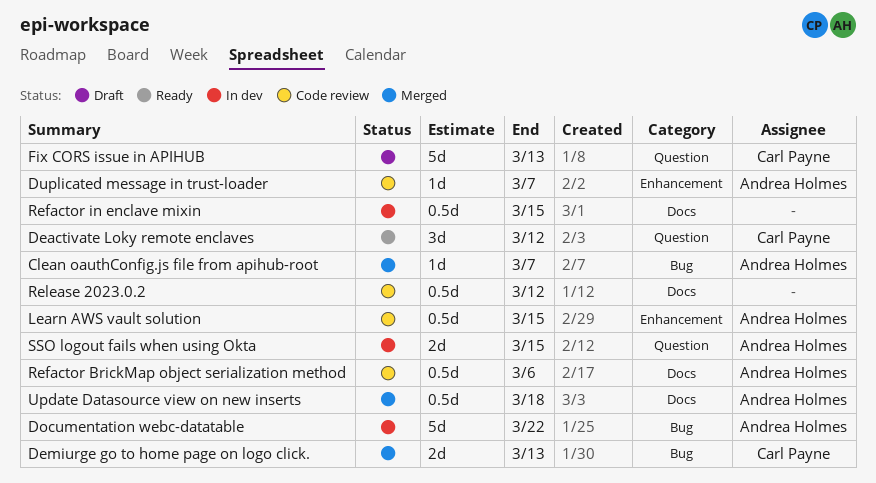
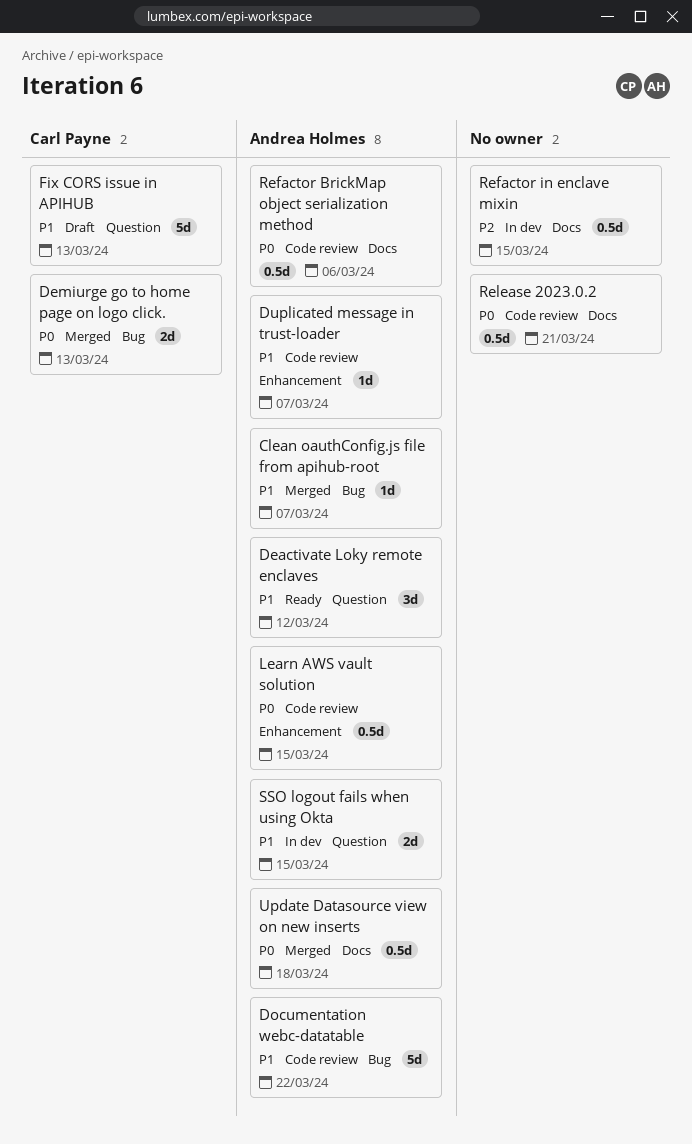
Deactivate Loky remote enclaves, owner: Carl Payne -> Andrea Holmes
Documentation webc-datatable, status: In dev -> Code review
Release 2023.0.2, due: Mar 12 -> Mar 21

